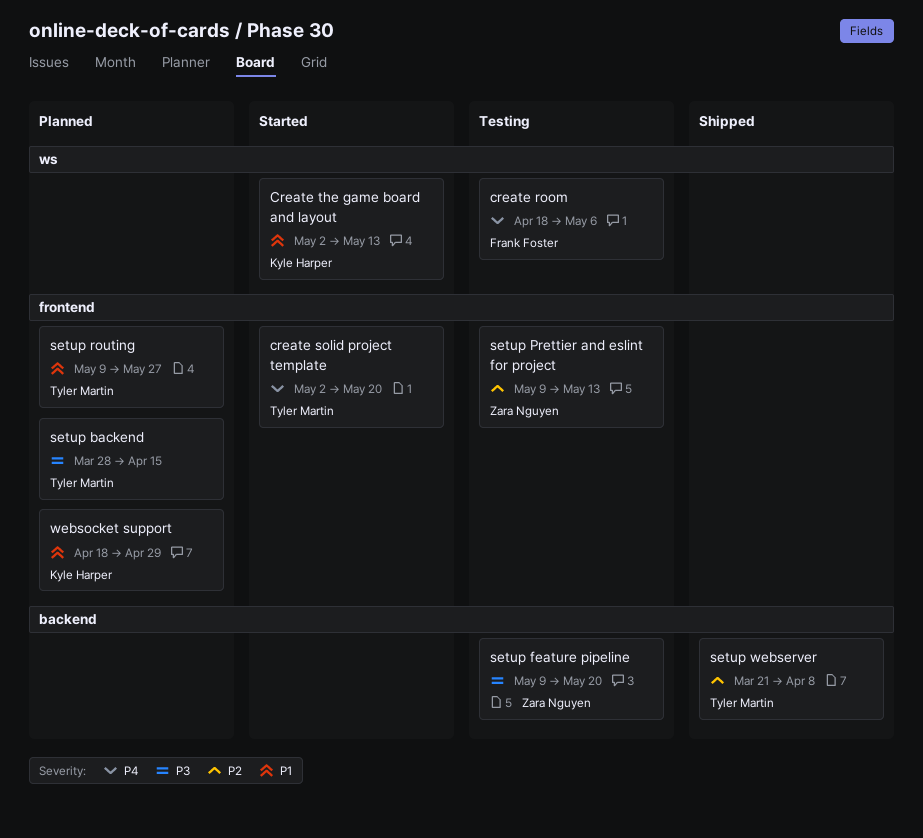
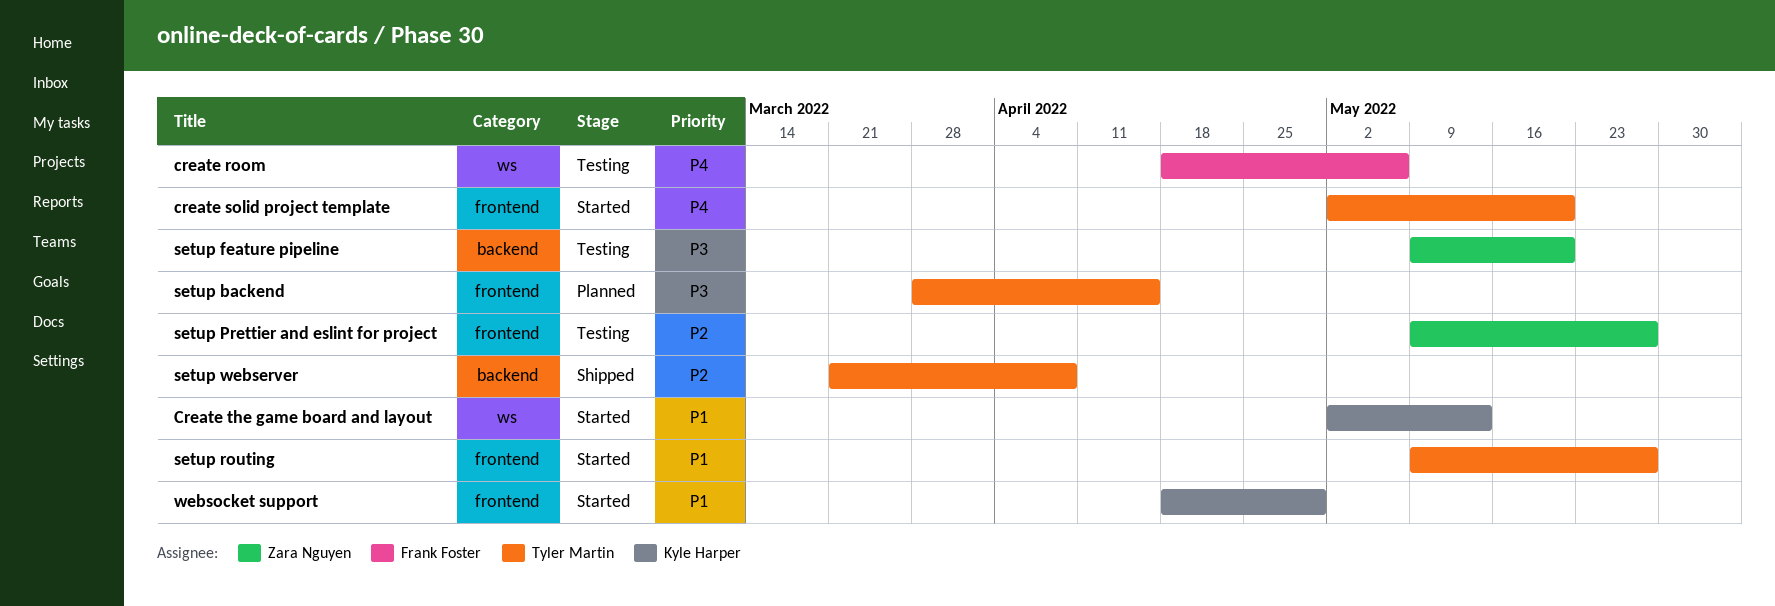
setup Prettier and eslint for project, due: May 13 -> May 27
setup routing, status: Planned -> Started
websocket support, status: Planned -> Started

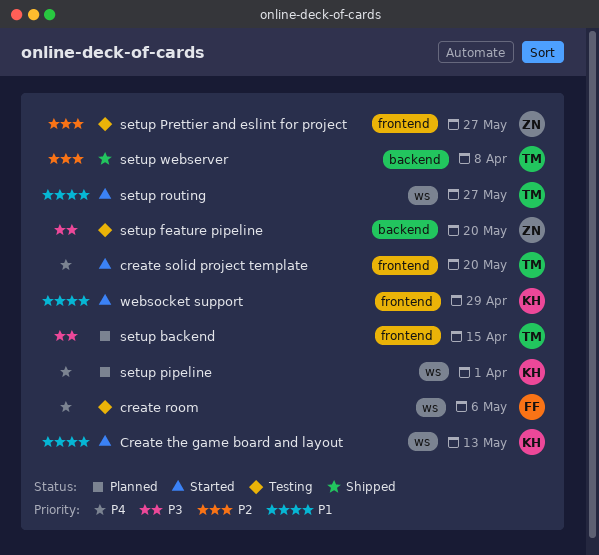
setup pipeline: none -> present
setup routing, label: frontend -> ws

